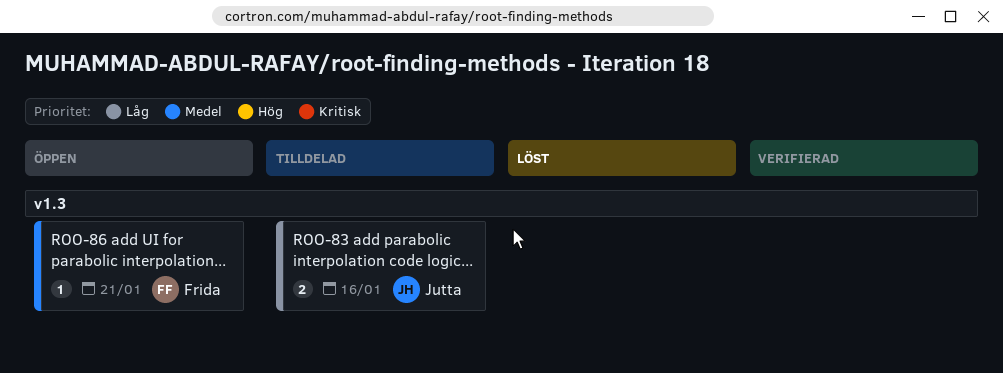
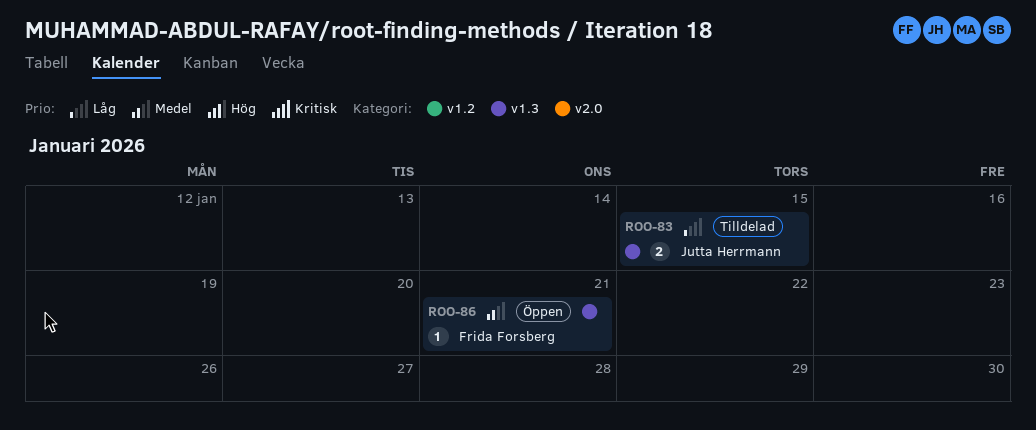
ROO-83, due: Jan 16 -> Jan 15

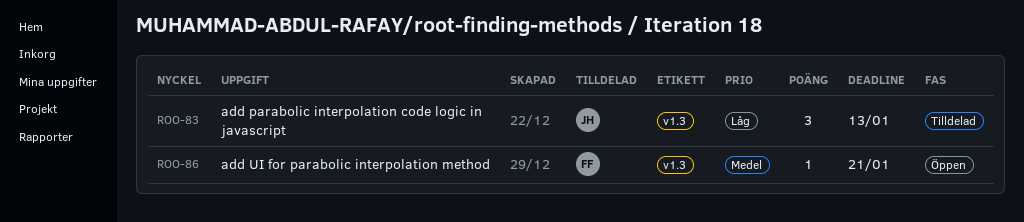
ROO-83, estimate: 2 -> 3
ROO-83, due: Jan 15 -> Jan 13

